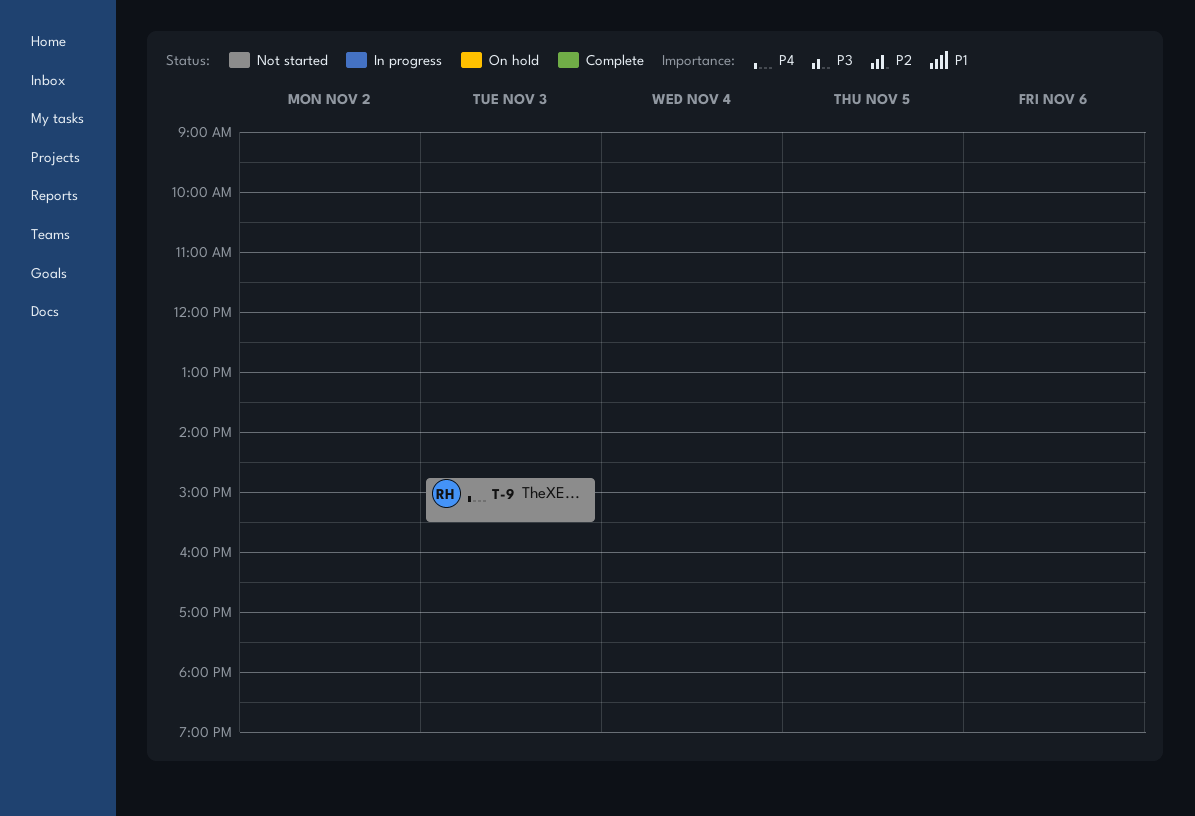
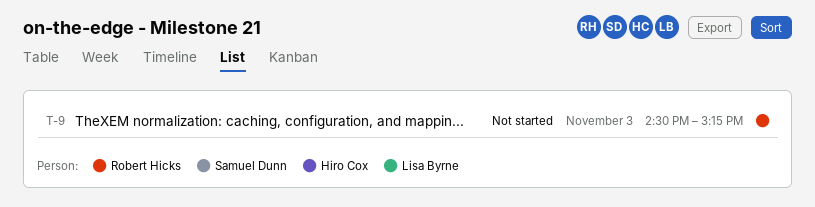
T-9, begins: 14:45 -> 14:30
T-9, ends: 15:30 -> 15:15

